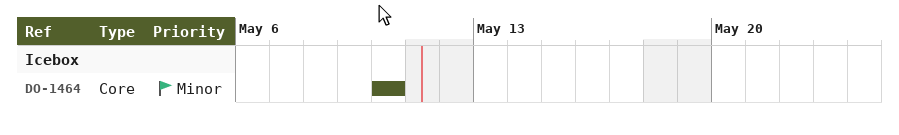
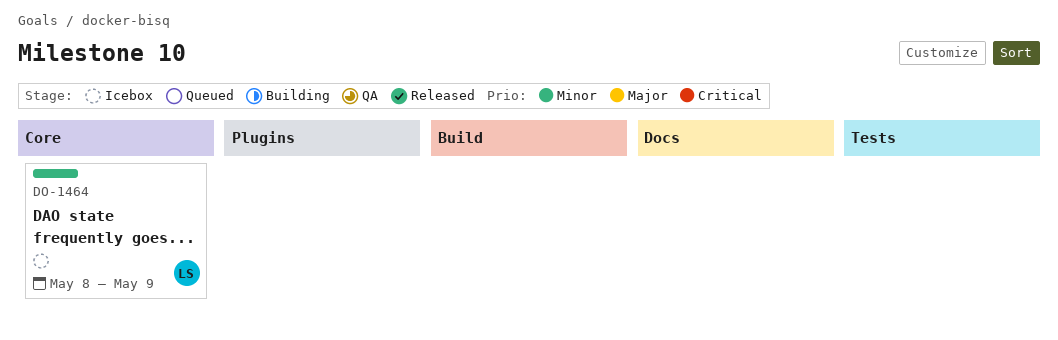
DO-1464, start: May 10 -> May 8
DO-1464, due: May 10 -> May 9

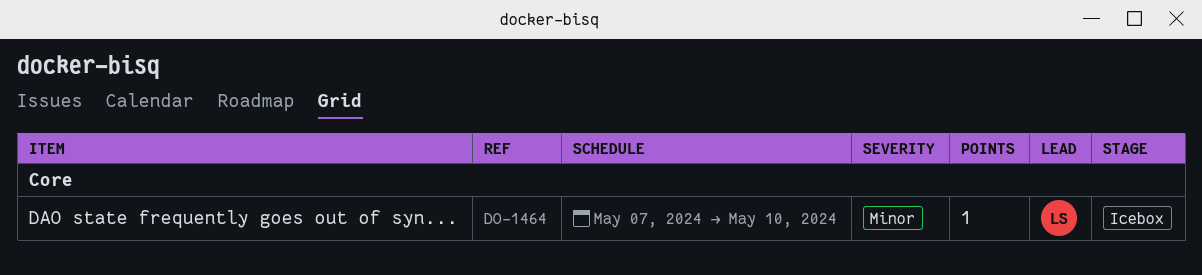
DO-1464, start: May 8 -> May 7
DO-1464, due: May 9 -> May 10

